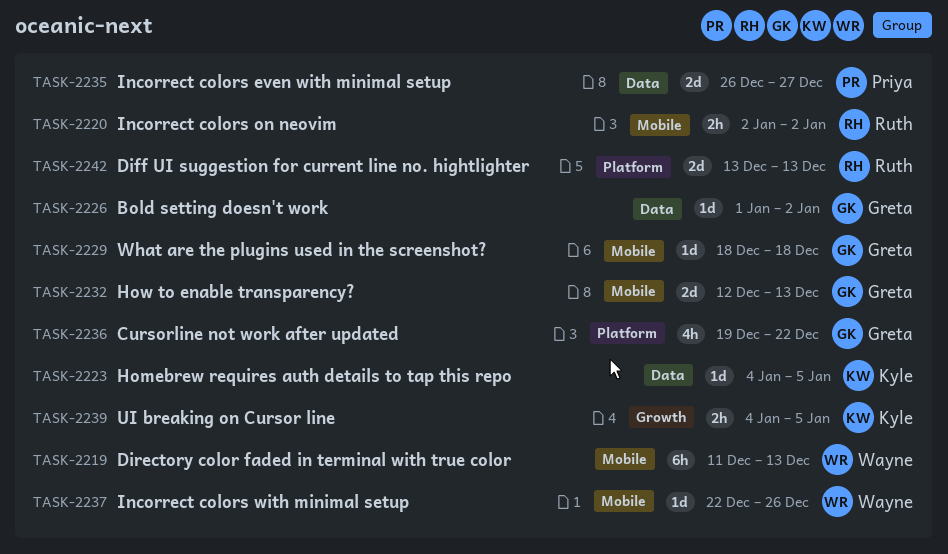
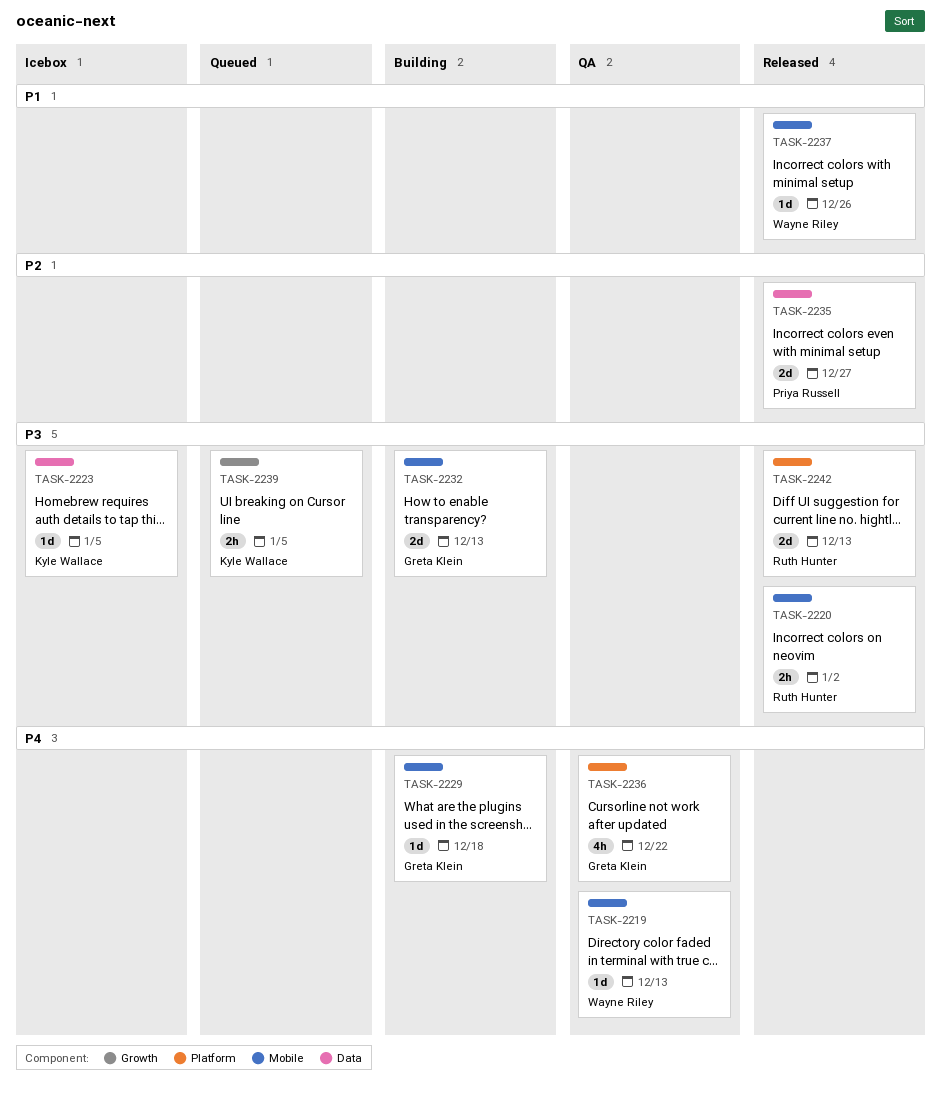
TASK-2219, estimate: 6h -> 1d
TASK-2226: present -> none

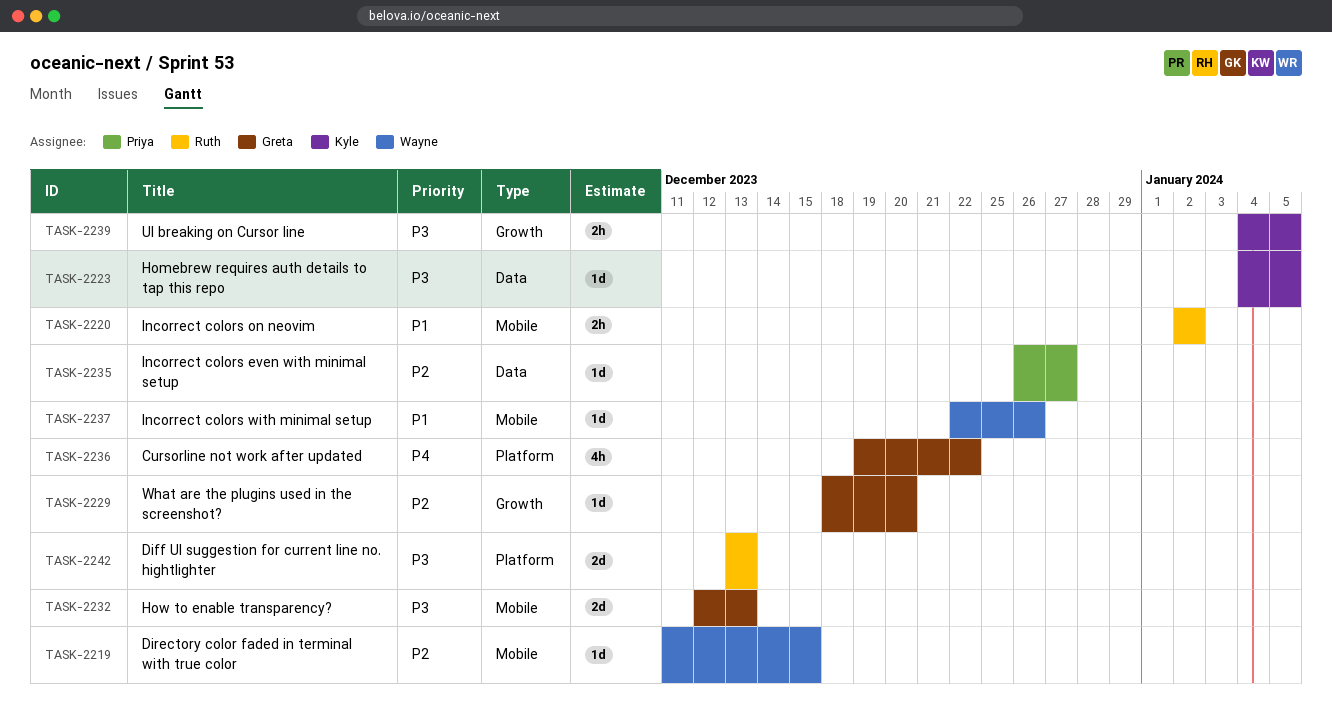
TASK-2219, priority: P4 -> P2
TASK-2219, due: Dec 13 -> Dec 15
TASK-2220, priority: P3 -> P1
TASK-2229, priority: P4 -> P2
TASK-2229, label: Mobile -> Growth
TASK-2229, due: Dec 18 -> Dec 20
TASK-2235, estimate: 2d -> 1d

